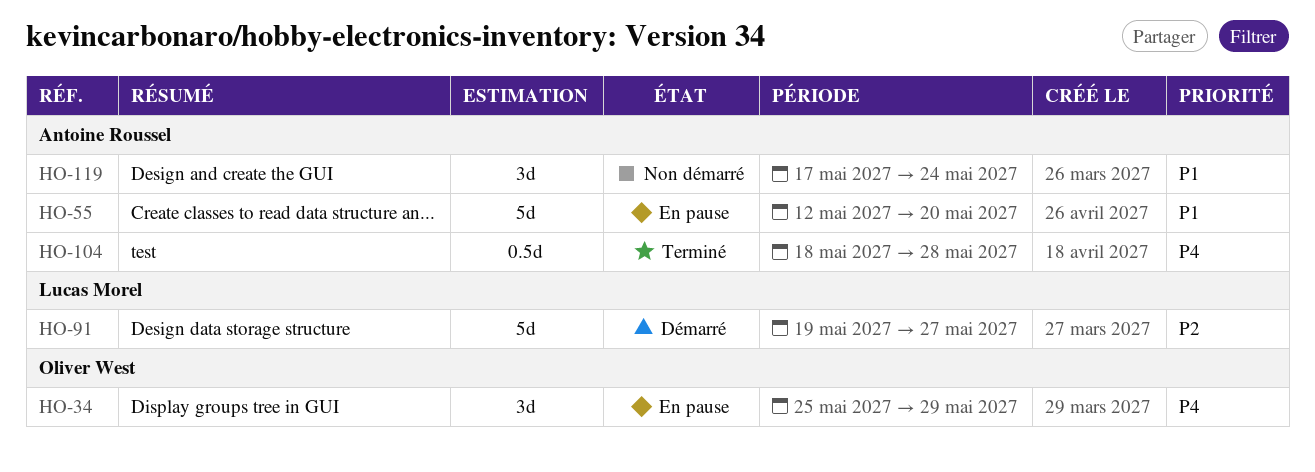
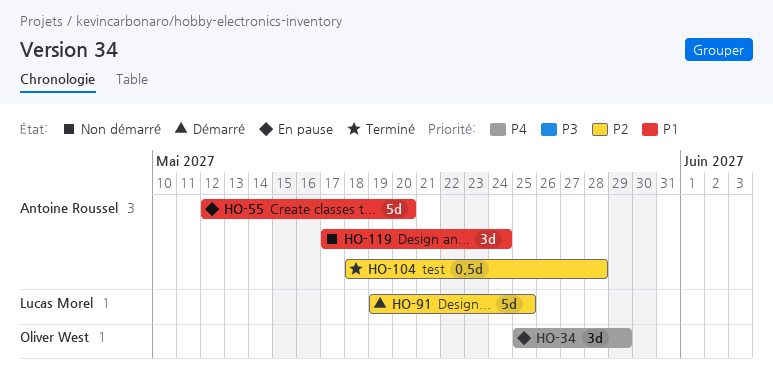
HO-91, due: May 27 -> May 25
HO-104, priority: P4 -> P2

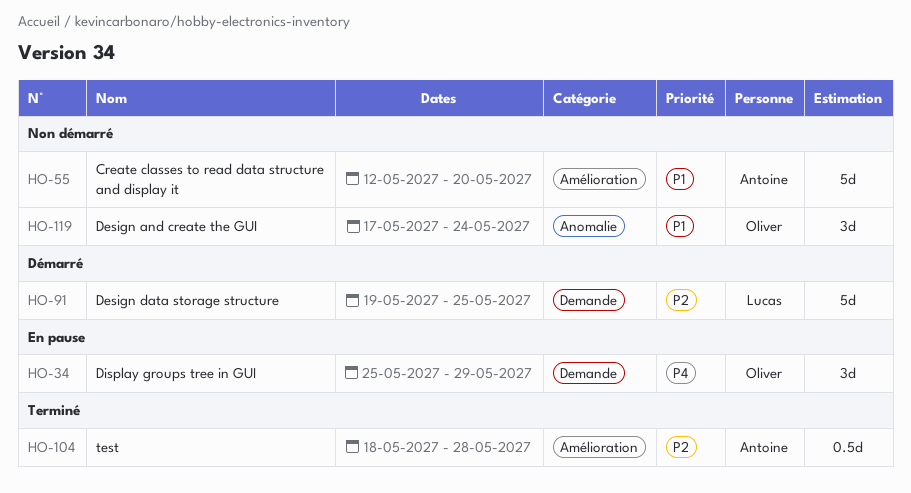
HO-55, status: En pause -> Non démarré
HO-119, owner: Antoine Roussel -> Oliver West

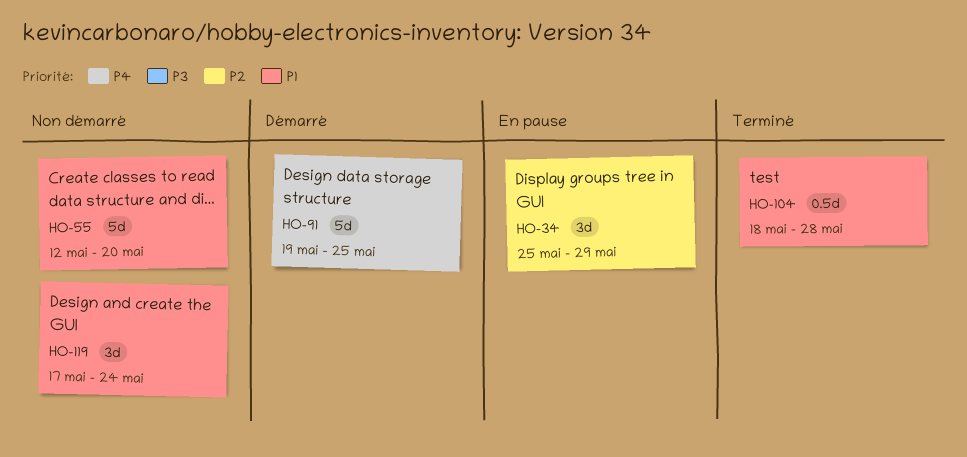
HO-34, priority: P4 -> P2
HO-91, priority: P2 -> P4
HO-104, priority: P2 -> P1

